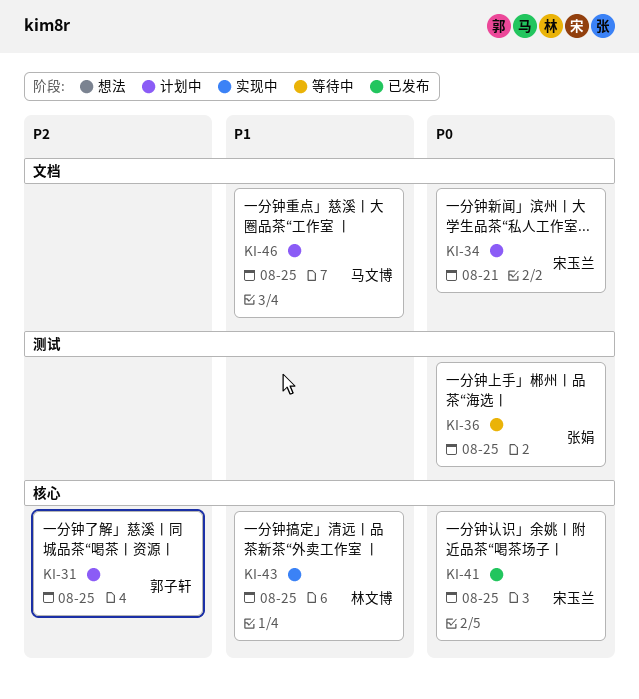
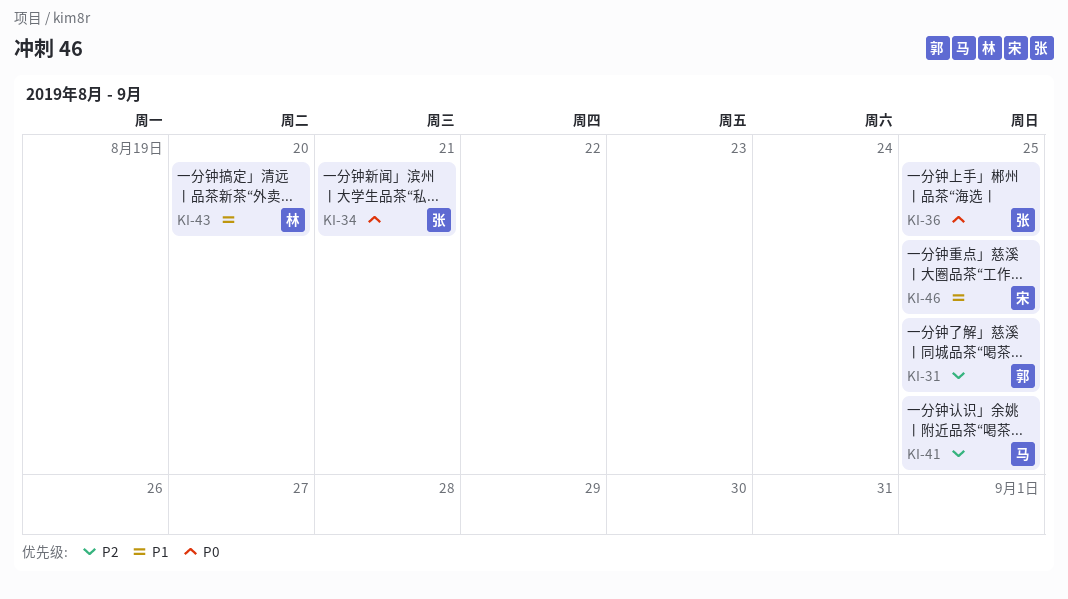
KI-34, owner: 宋玉兰 -> 张娟
KI-41, owner: 宋玉兰 -> 马文博
KI-41, priority: P0 -> P2
KI-43, due: Aug 25 -> Aug 20
KI-46, owner: 马文博 -> 宋玉兰

